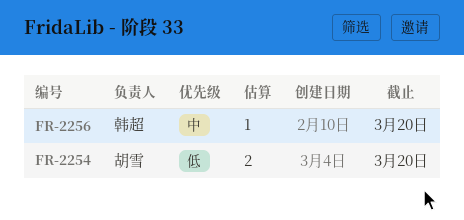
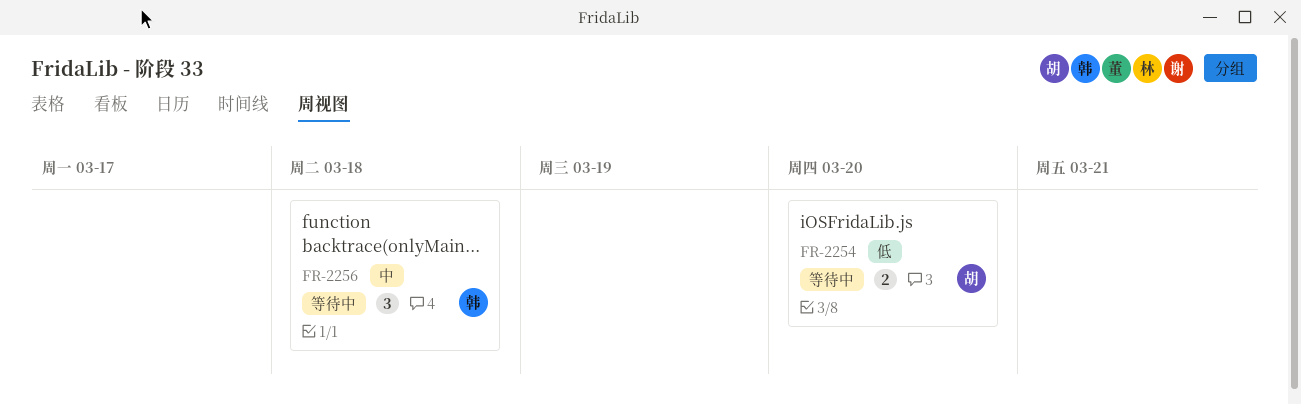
FR-2256, estimate: 1 -> 3
FR-2256, due: Mar 20 -> Mar 18

